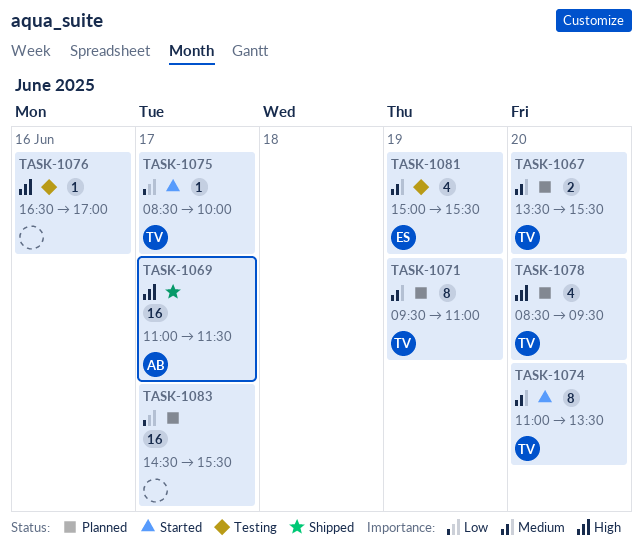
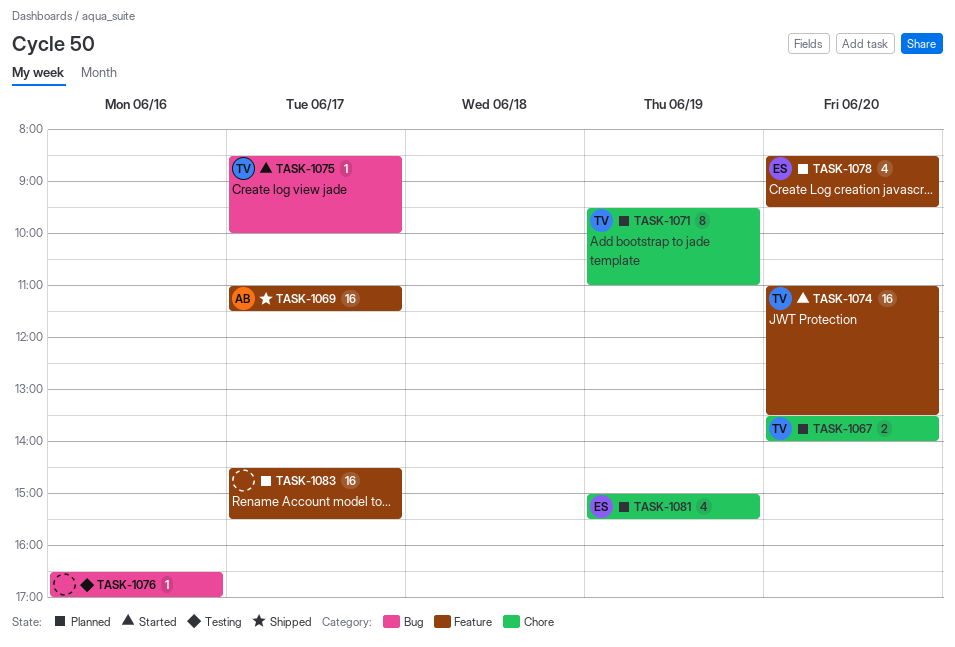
TASK-1067, ends: 15:30 -> 14:00
TASK-1074, estimate: 8 -> 16
TASK-1078, owner: TV -> ES
TASK-1081, status: Testing -> Planned

